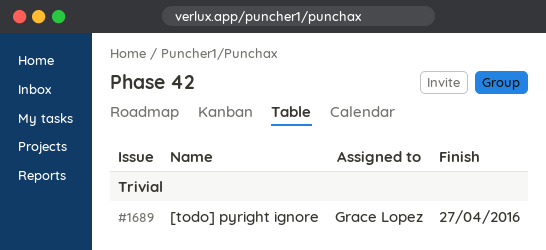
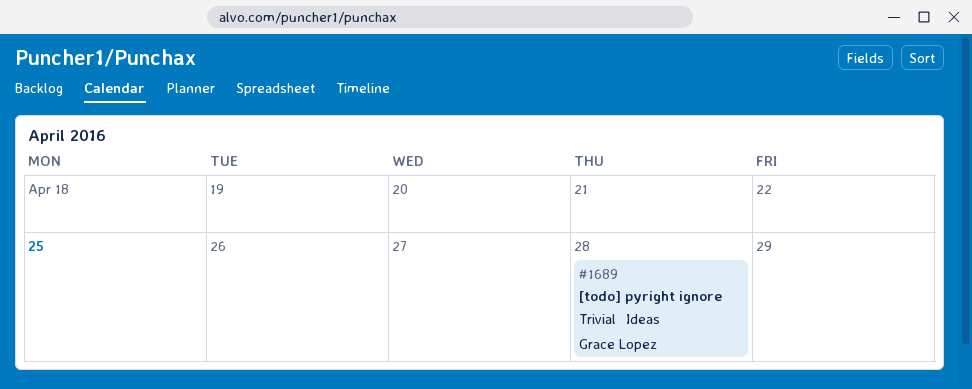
#1689, due: Apr 27 -> Apr 28

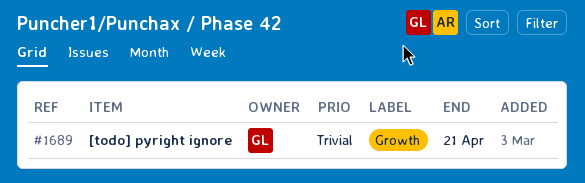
#1689, due: Apr 28 -> Apr 21

